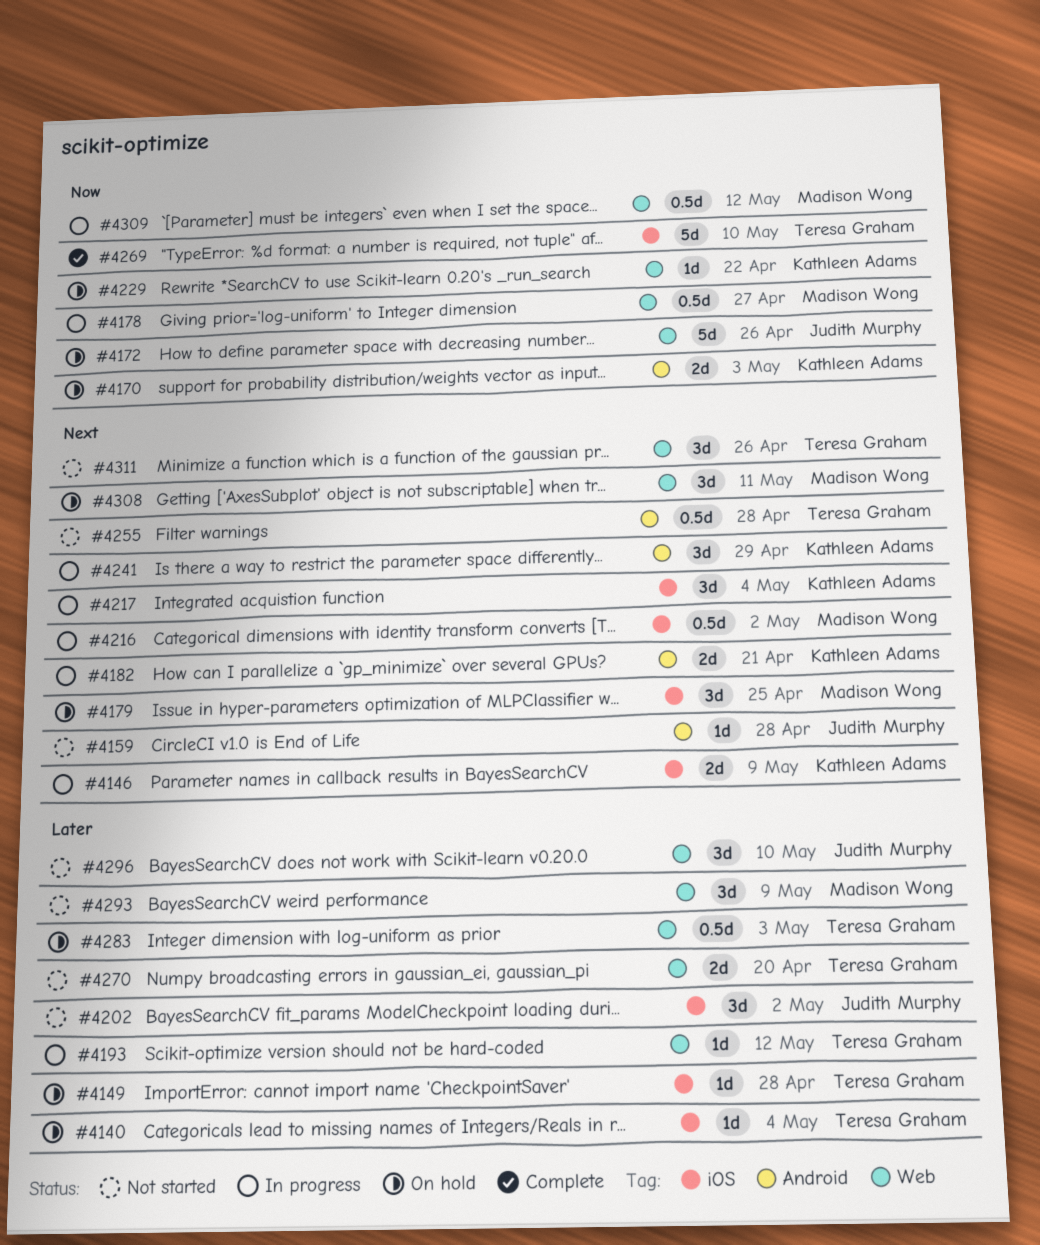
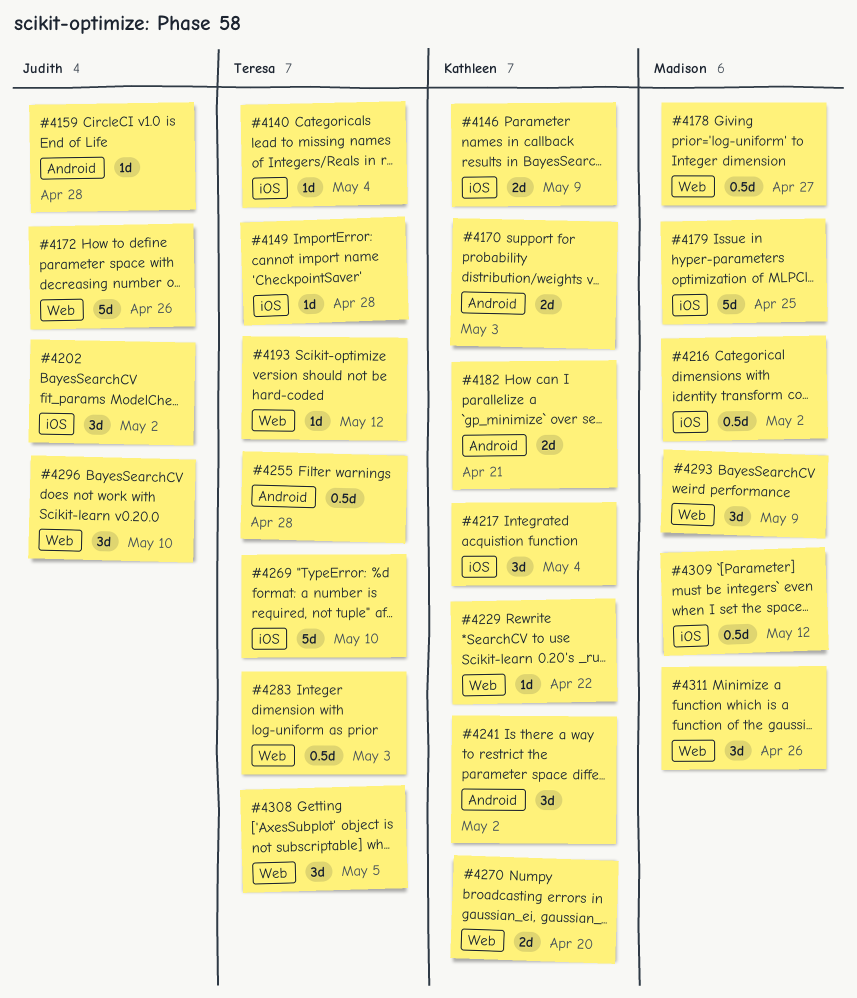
#4179, estimate: 3d -> 5d
#4241, due: Apr 29 -> May 2
#4270, owner: Teresa Graham -> Kathleen Adams
#4308, owner: Madison Wong -> Teresa Graham
#4308, due: May 11 -> May 5
#4309, label: Web -> iOS
#4311, owner: Teresa Graham -> Madison Wong

